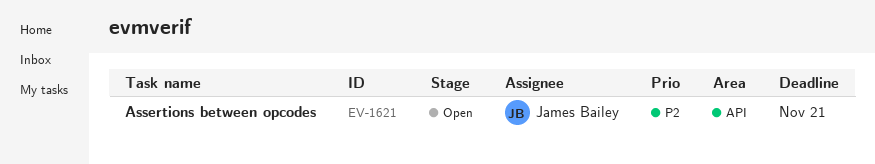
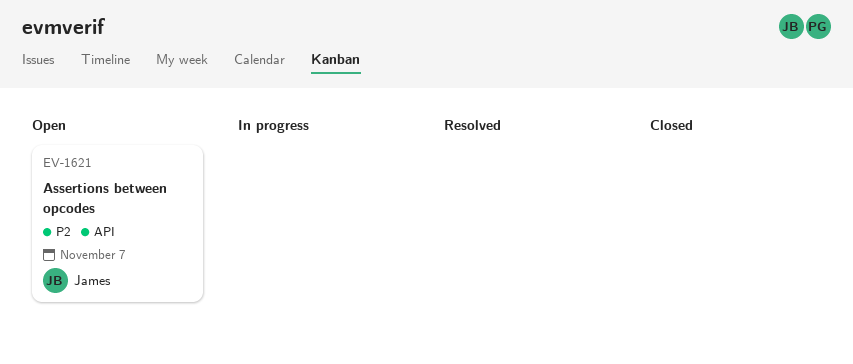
EV-1621, due: Nov 21 -> Nov 7

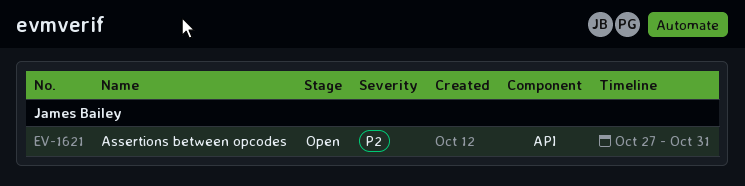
EV-1621, due: Nov 7 -> Oct 31

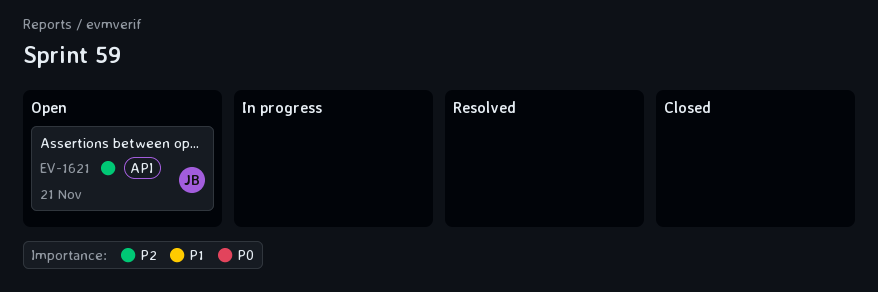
EV-1621, due: Oct 31 -> Nov 21

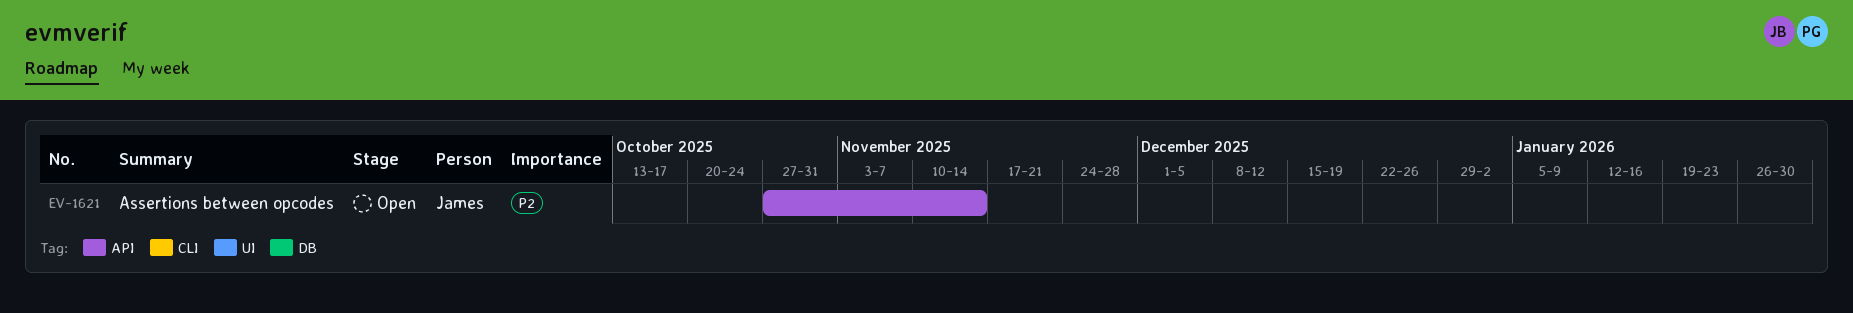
EV-1621, due: Nov 21 -> Nov 14

